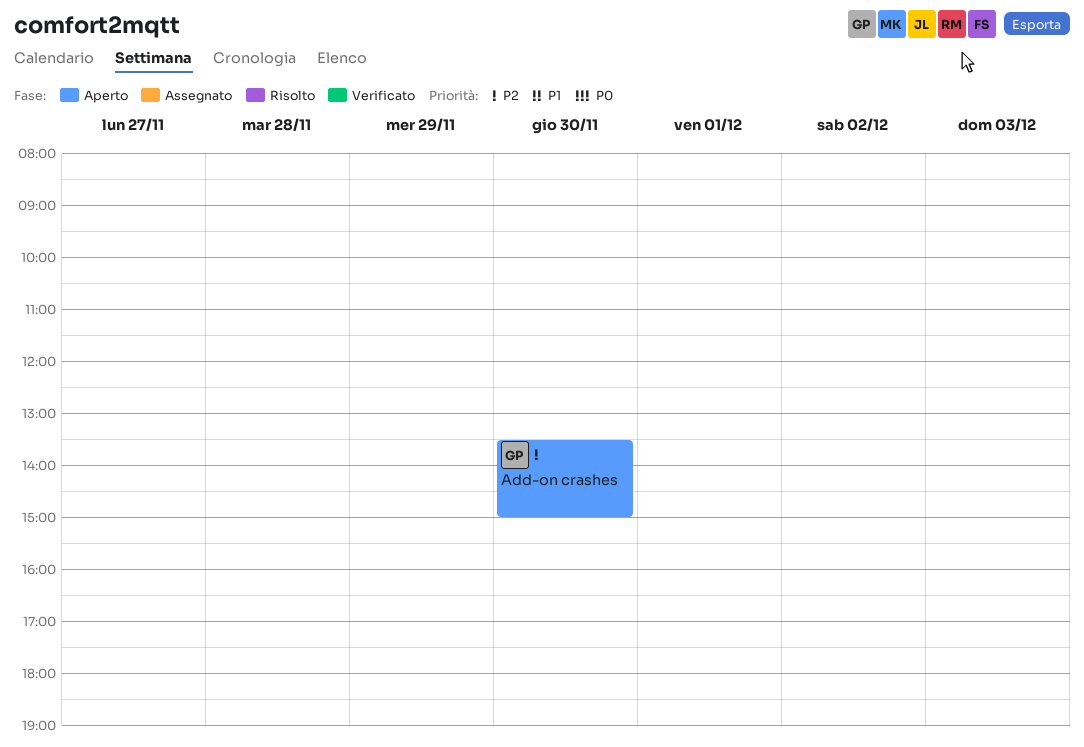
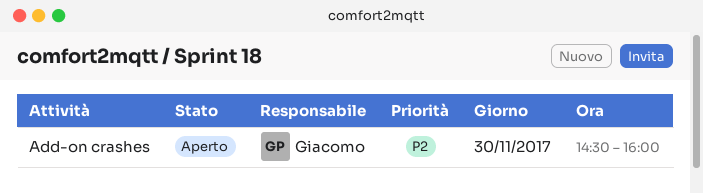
Add-on crashes, begins: 13:30 -> 14:30
Add-on crashes, ends: 15:00 -> 16:00

